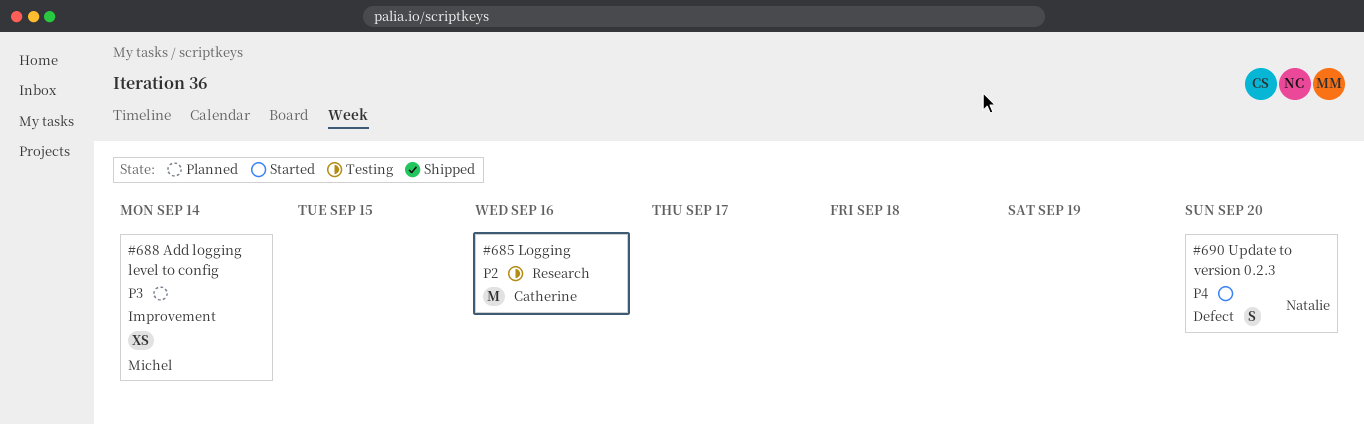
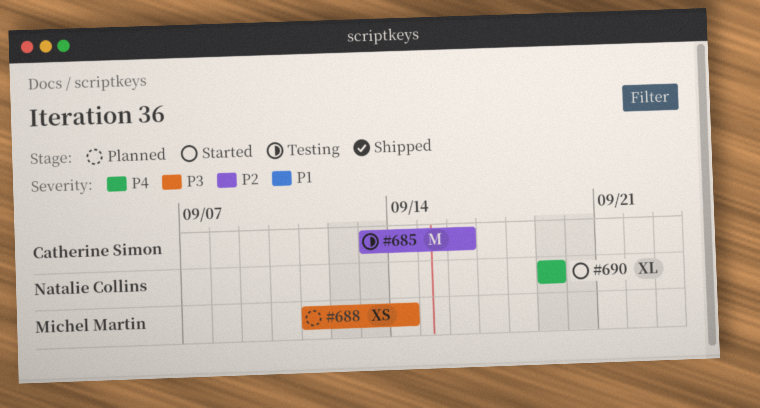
#690, estimate: S -> XL
#690, due: Sep 20 -> Sep 19

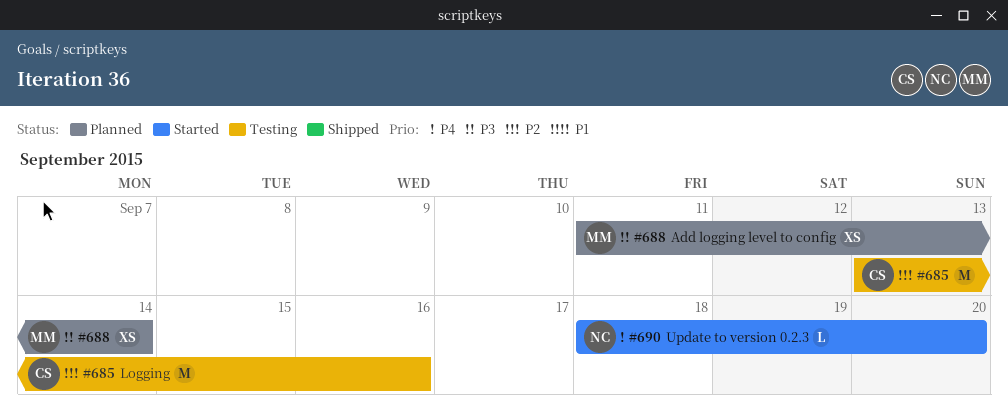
#690, estimate: XL -> L
#690, start: Sep 19 -> Sep 18
#690, due: Sep 19 -> Sep 20

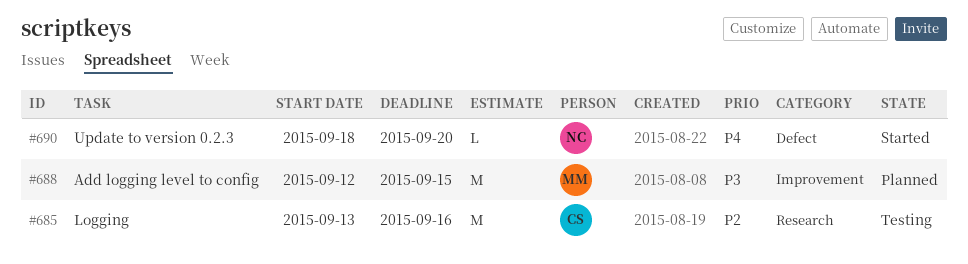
#688, estimate: XS -> M
#688, start: Sep 11 -> Sep 12
#688, due: Sep 14 -> Sep 15

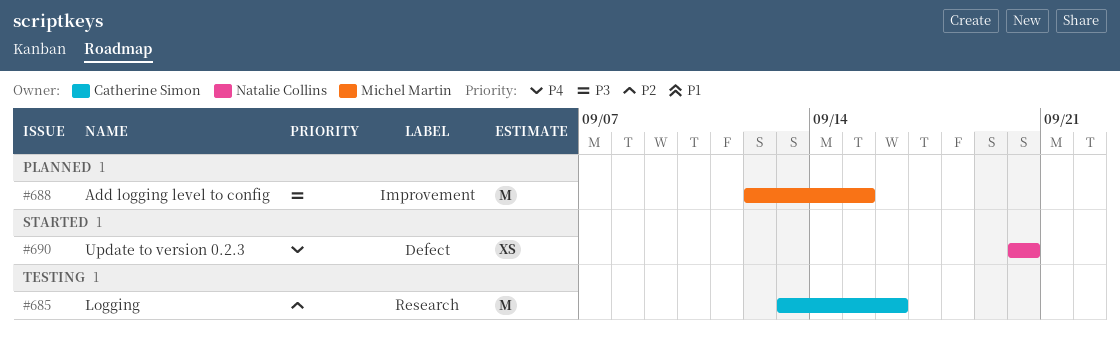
#690, estimate: L -> XS
#690, start: Sep 18 -> Sep 20

